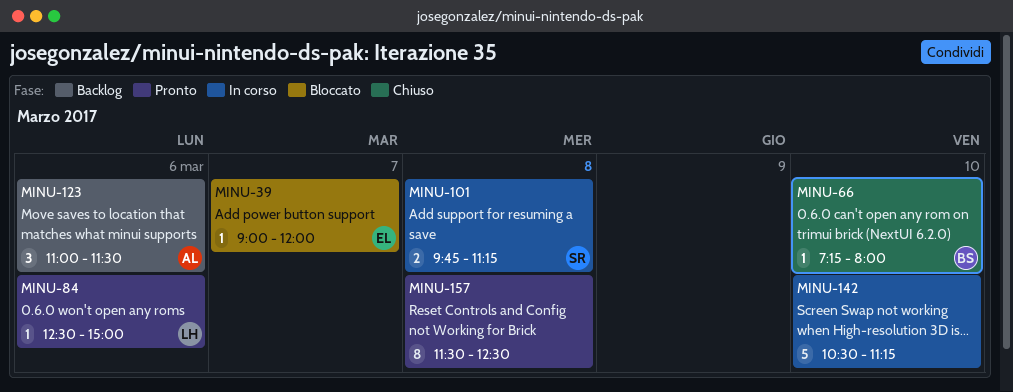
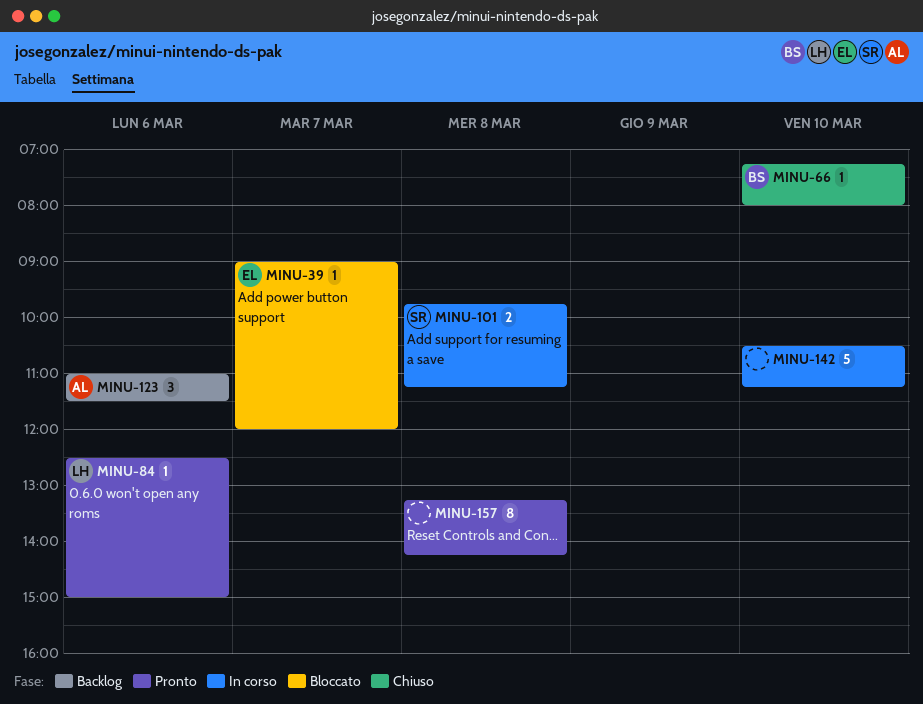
MINU-157, begins: 11:30 -> 13:15
MINU-157, ends: 12:30 -> 14:15

